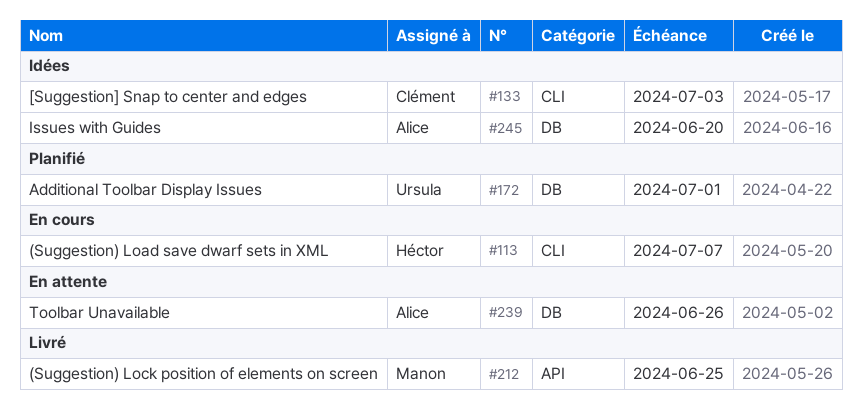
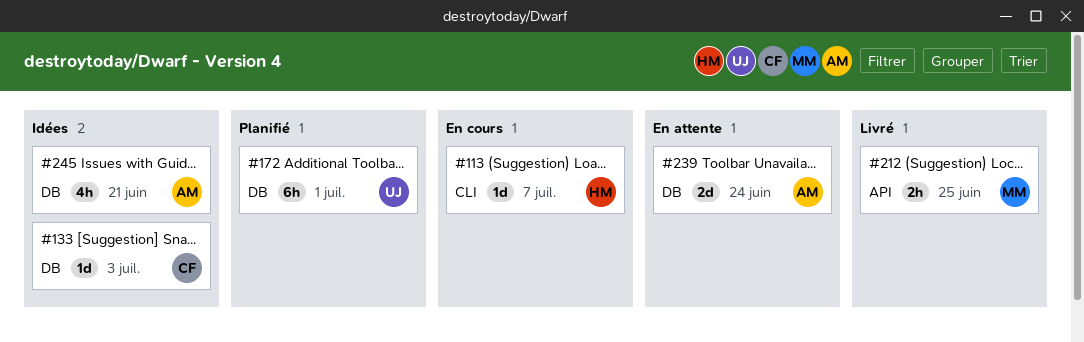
#133, label: CLI -> DB
#239, due: Jun 26 -> Jun 24
#245, due: Jun 20 -> Jun 21

